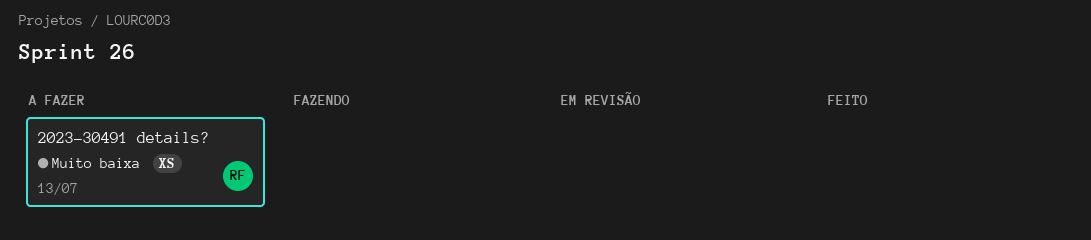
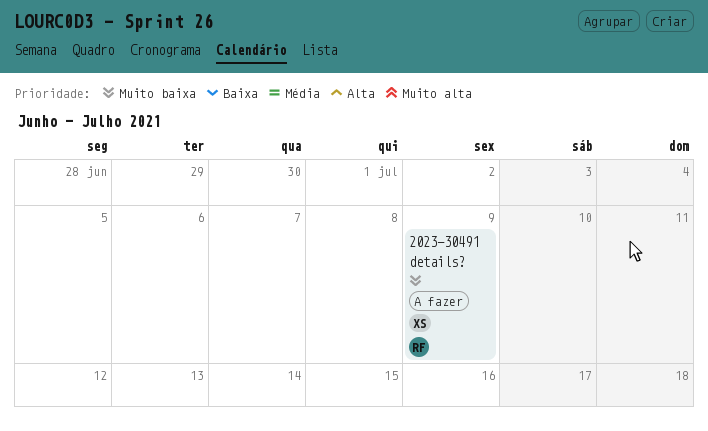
2023-30491 details?, due: Jul 13 -> Jul 9

